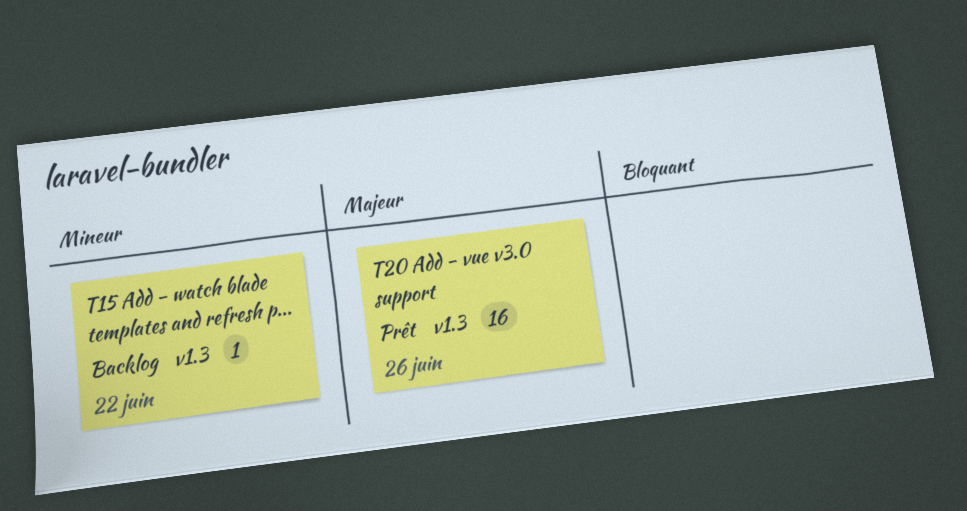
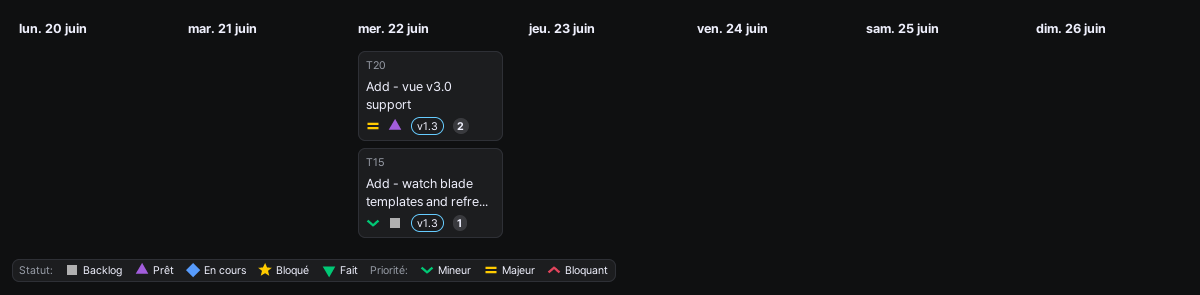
T20, estimate: 16 -> 2
T20, due: Jun 26 -> Jun 22

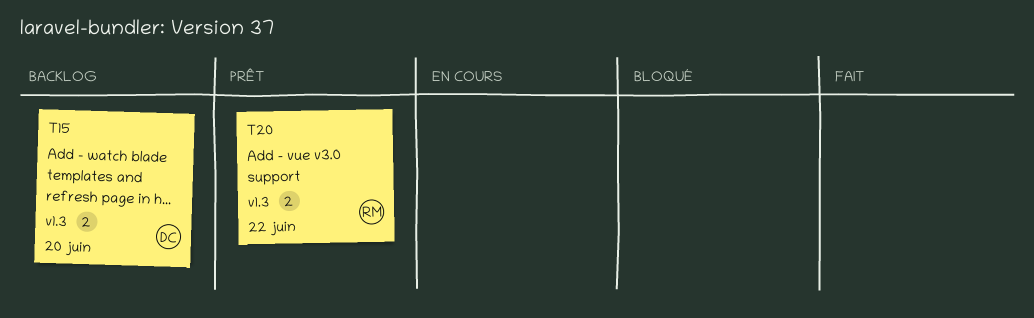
T15, estimate: 1 -> 2
T15, due: Jun 22 -> Jun 20

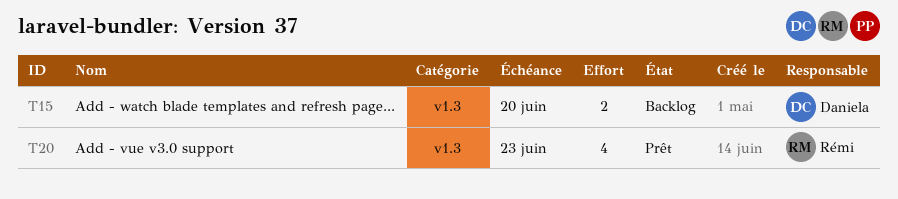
T20, estimate: 2 -> 4
T20, due: Jun 22 -> Jun 23

